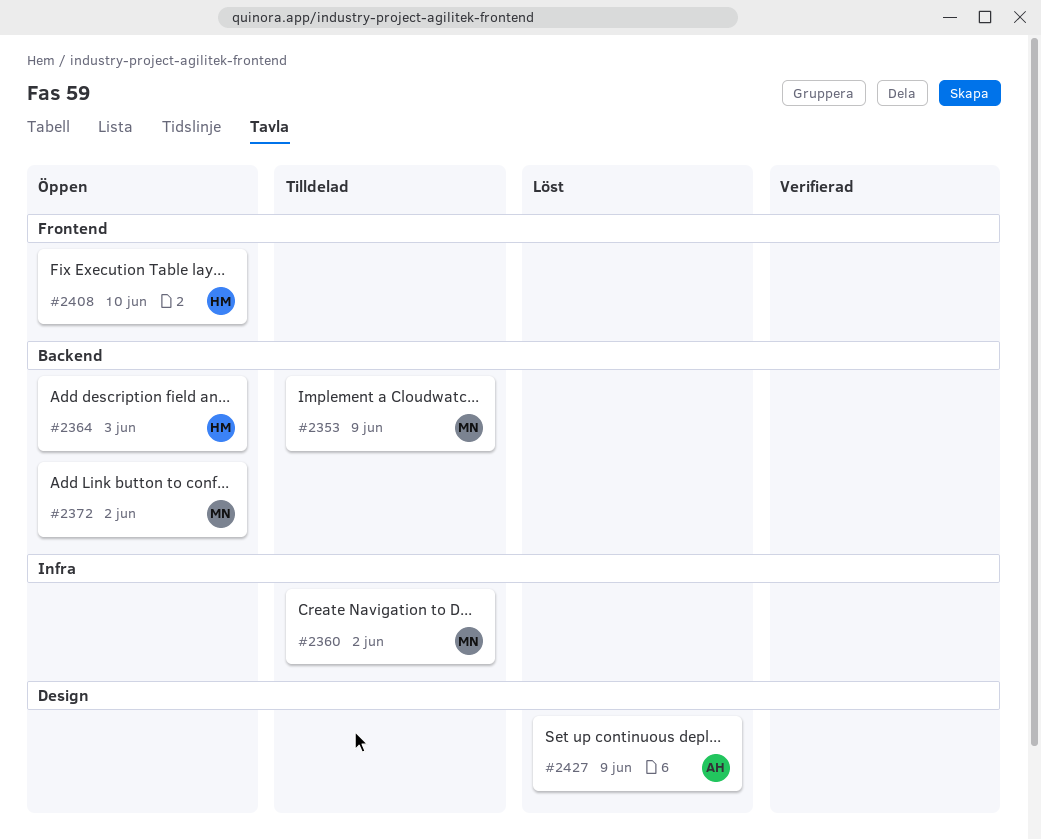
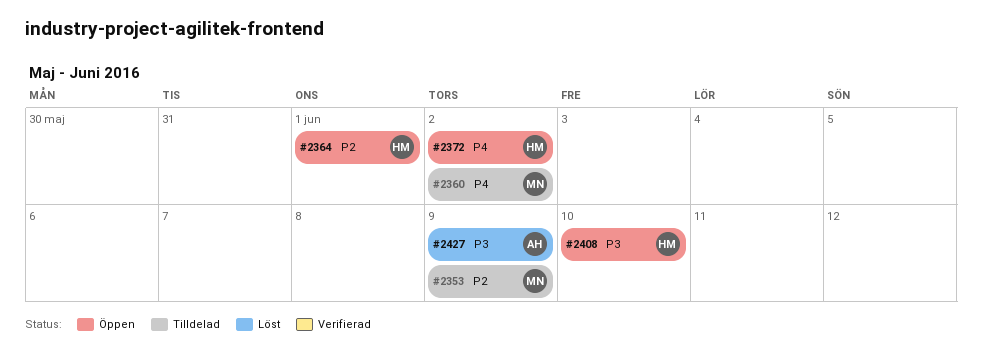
#2364, due: Jun 3 -> Jun 1
#2372, owner: MN -> HM

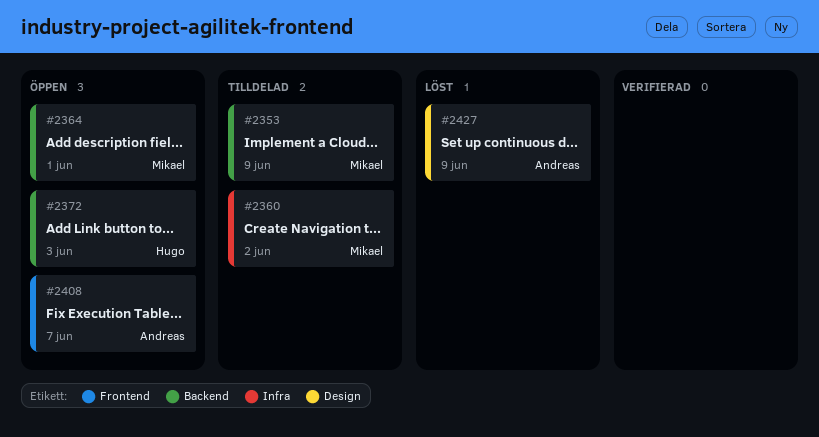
#2364, owner: Hugo -> Mikael
#2372, due: Jun 2 -> Jun 3
#2408, owner: Hugo -> Andreas
#2408, due: Jun 10 -> Jun 7

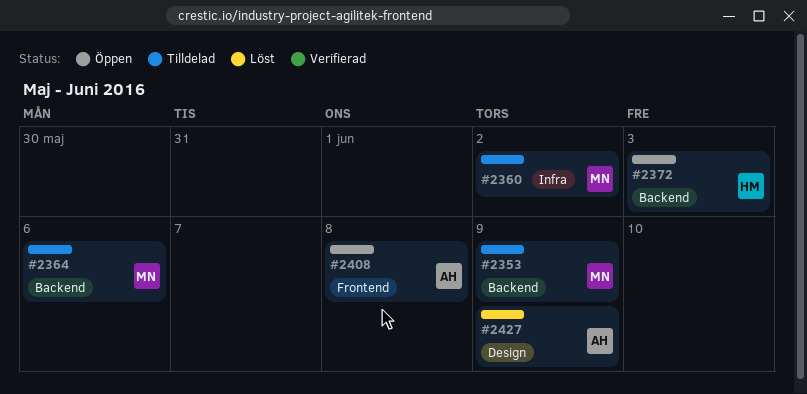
#2364, status: Öppen -> Tilldelad
#2364, due: Jun 1 -> Jun 6
#2408, due: Jun 7 -> Jun 8

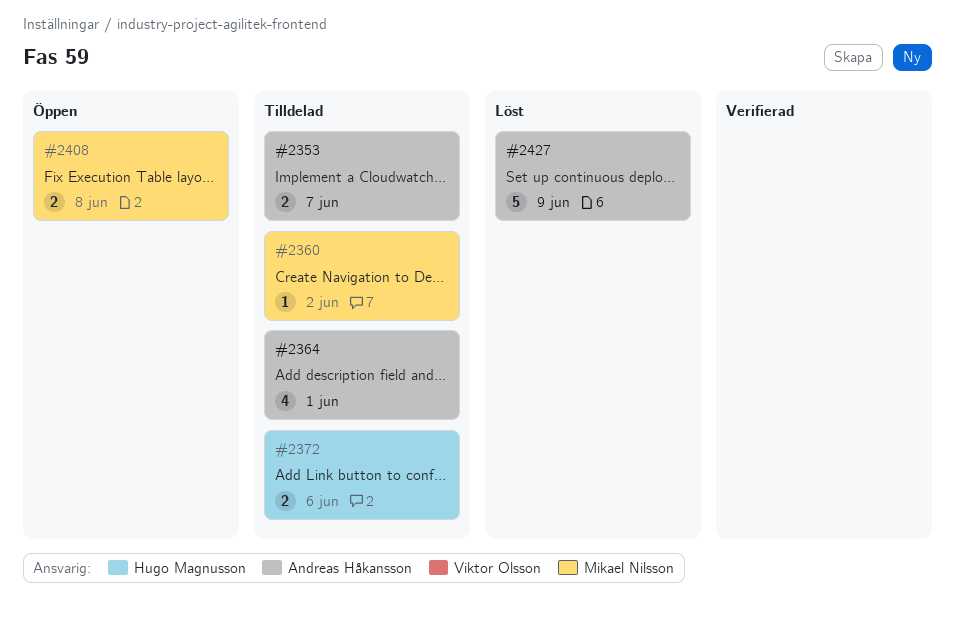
#2353, owner: Mikael Nilsson -> Andreas Håkansson
#2353, due: Jun 9 -> Jun 7
#2364, owner: Mikael Nilsson -> Andreas Håkansson
#2364, due: Jun 6 -> Jun 1
#2372, status: Öppen -> Tilldelad
#2372, due: Jun 3 -> Jun 6
#2408, owner: Andreas Håkansson -> Mikael Nilsson

